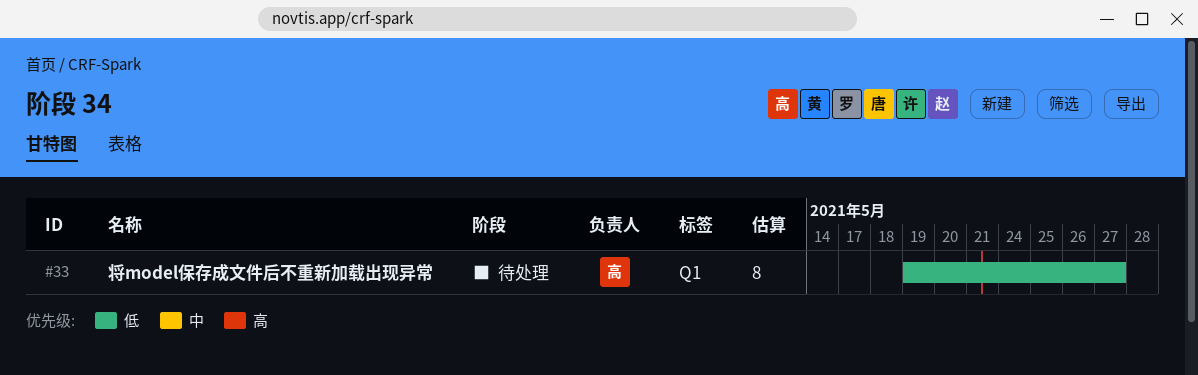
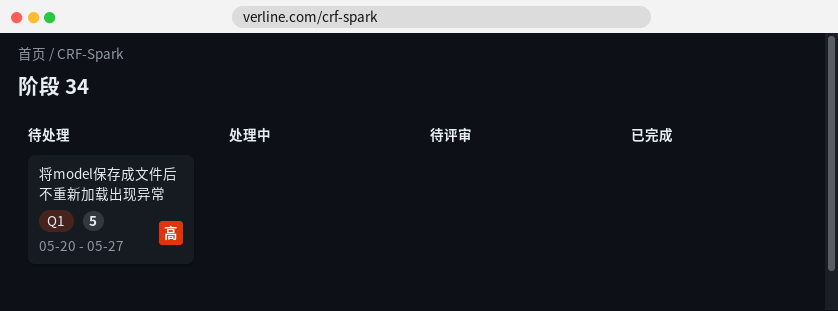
将model保存成文件后不重新加载出现异常, estimate: 8 -> 5
将model保存成文件后不重新加载出现异常, start: May 19 -> May 20

